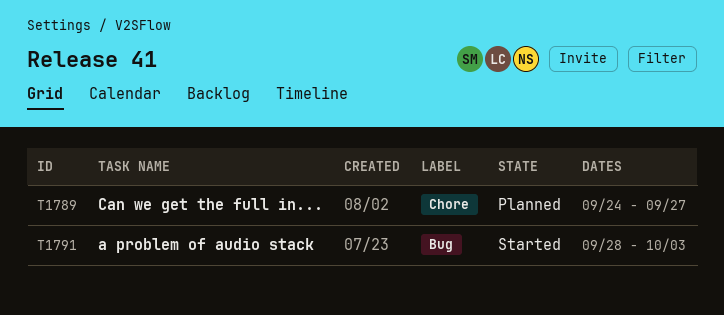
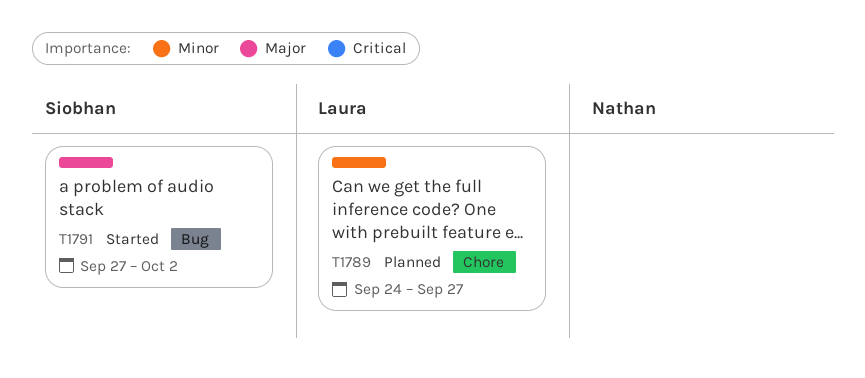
T1791, start: Sep 28 -> Sep 27
T1791, due: Oct 3 -> Oct 2

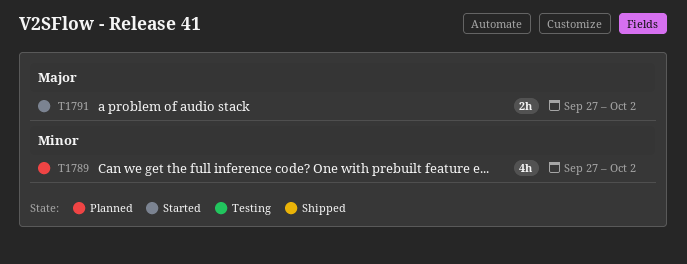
T1789, start: Sep 24 -> Sep 27
T1789, due: Sep 27 -> Oct 2

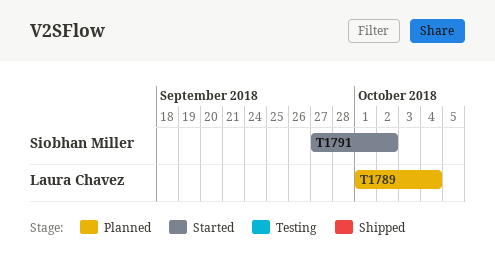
T1789, start: Sep 27 -> Oct 1
T1789, due: Oct 2 -> Oct 4

